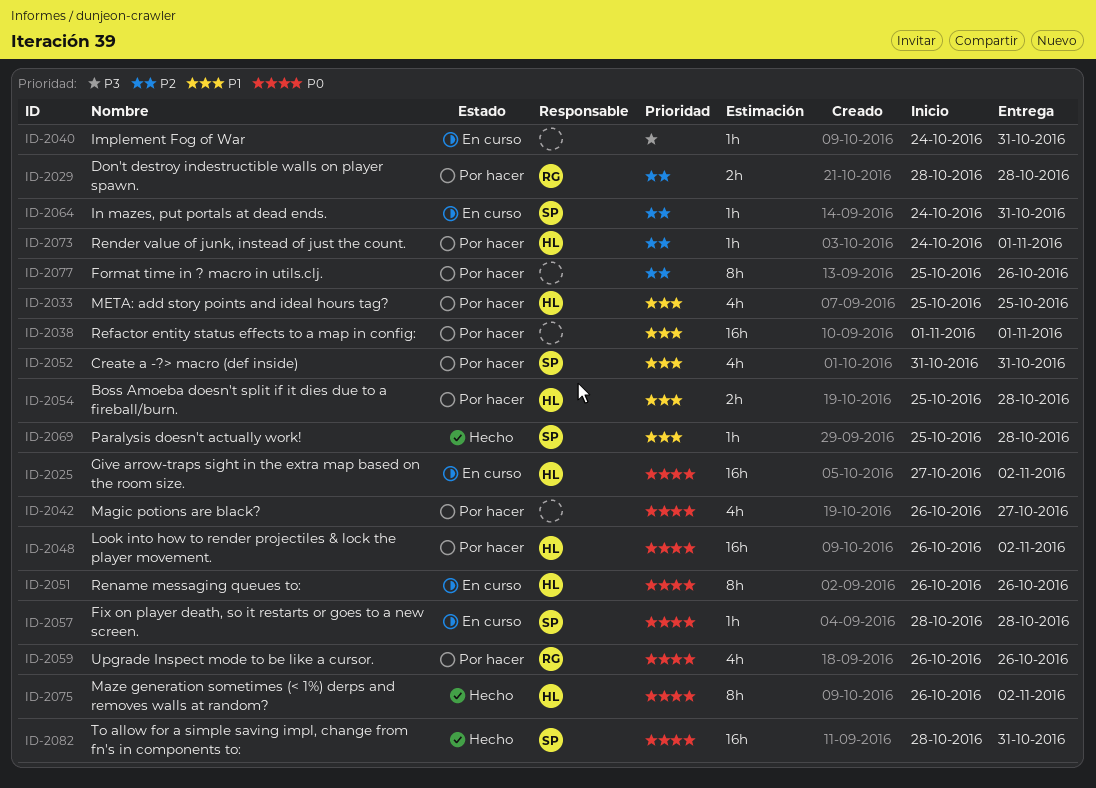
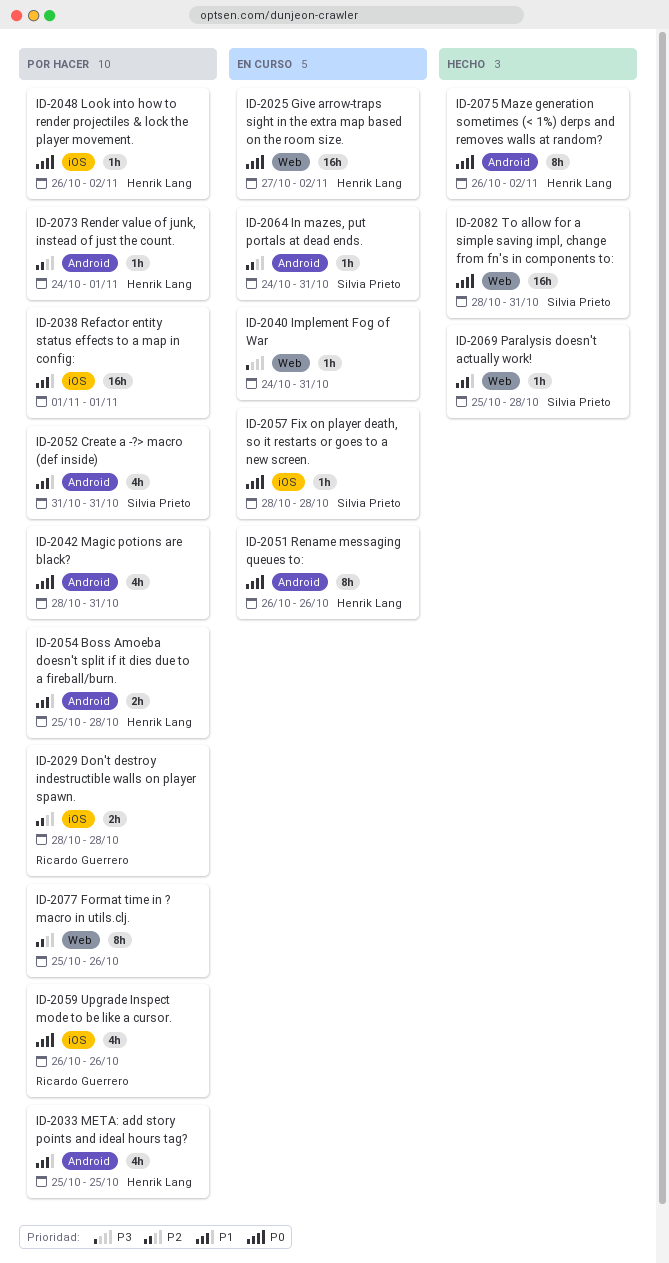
ID-2042, start: Oct 26 -> Oct 28
ID-2042, due: Oct 27 -> Oct 31
ID-2048, estimate: 16h -> 1h

